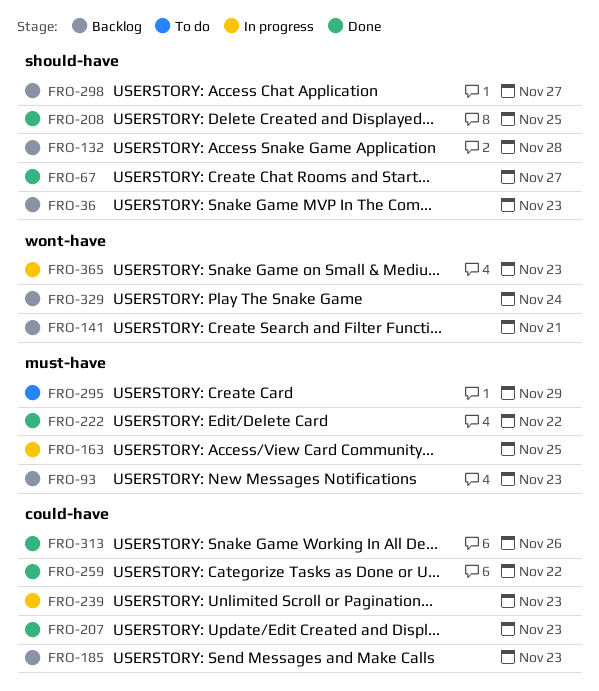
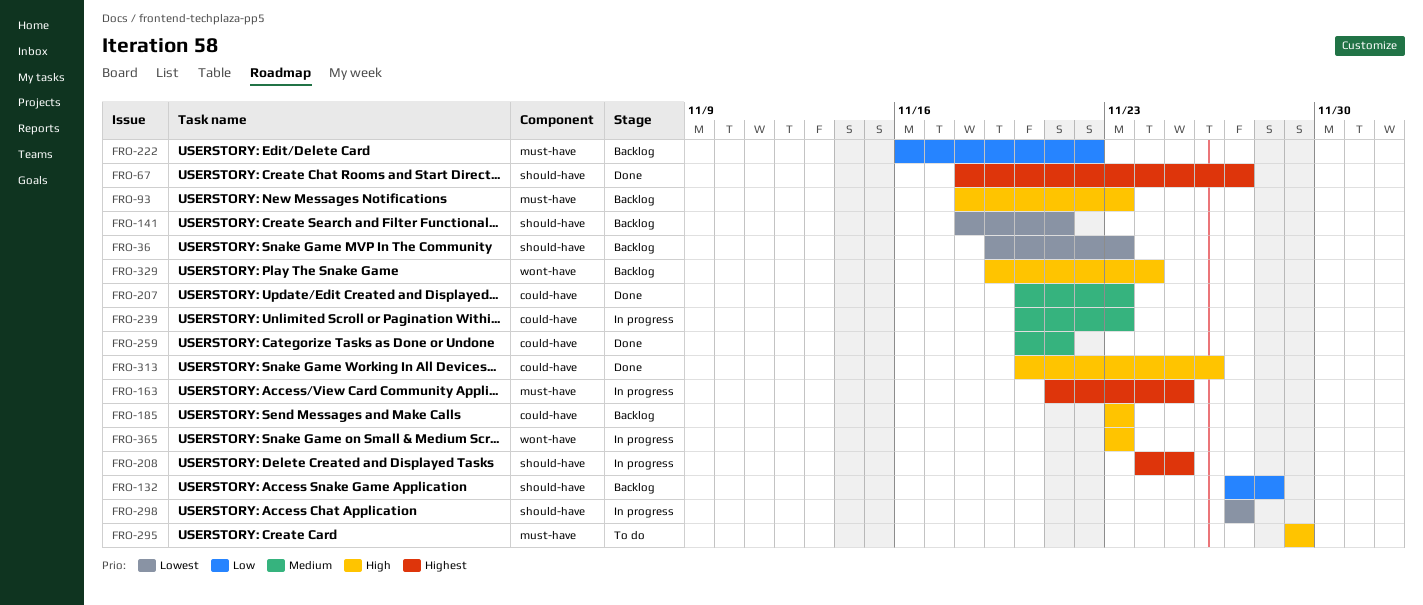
FRO-141, label: wont-have -> should-have
FRO-208, status: Done -> In progress
FRO-222, status: Done -> Backlog
FRO-259, due: Nov 22 -> Nov 21
FRO-298, status: Backlog -> In progress

